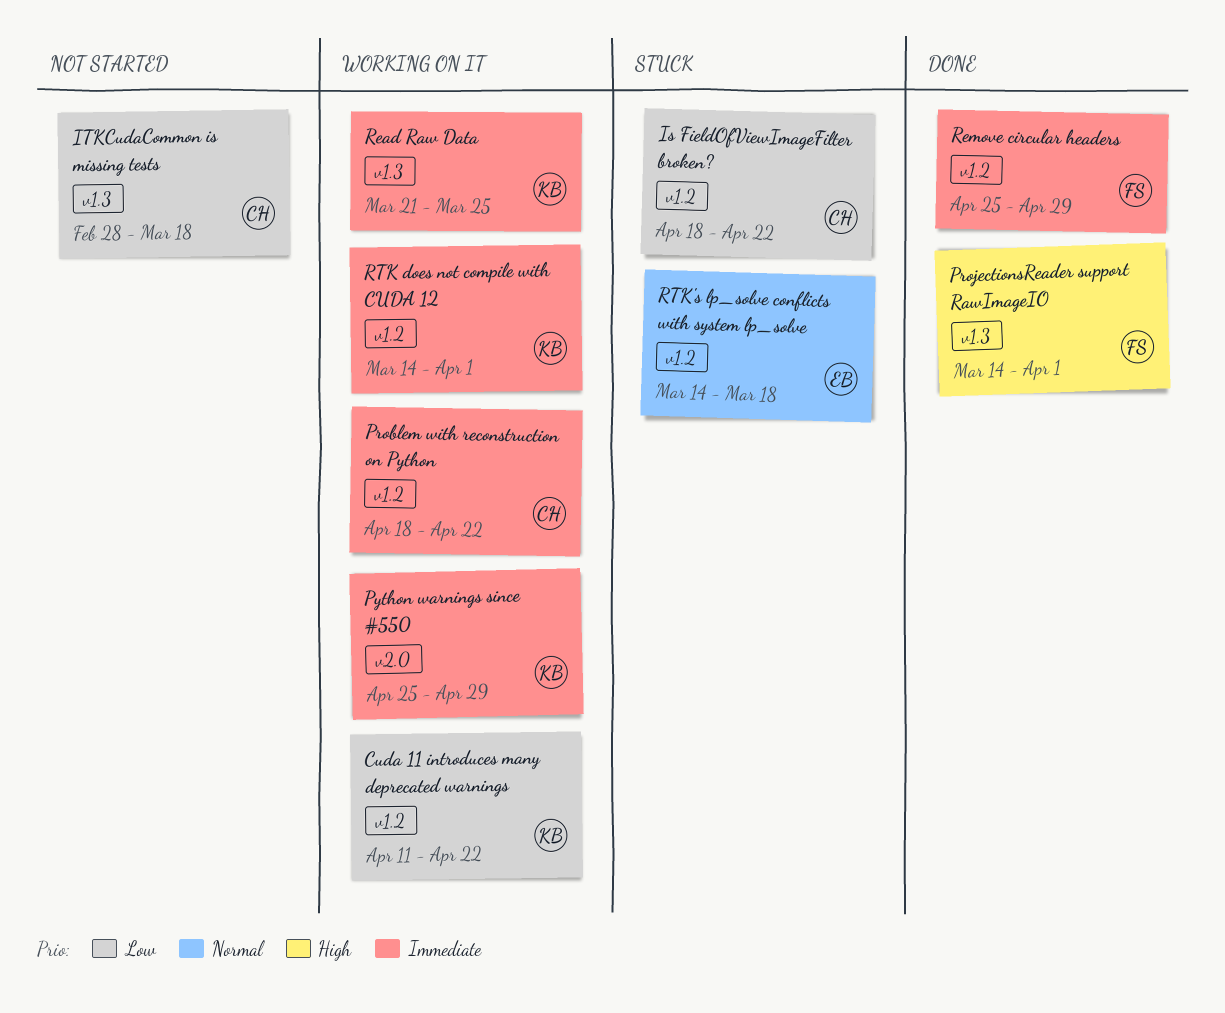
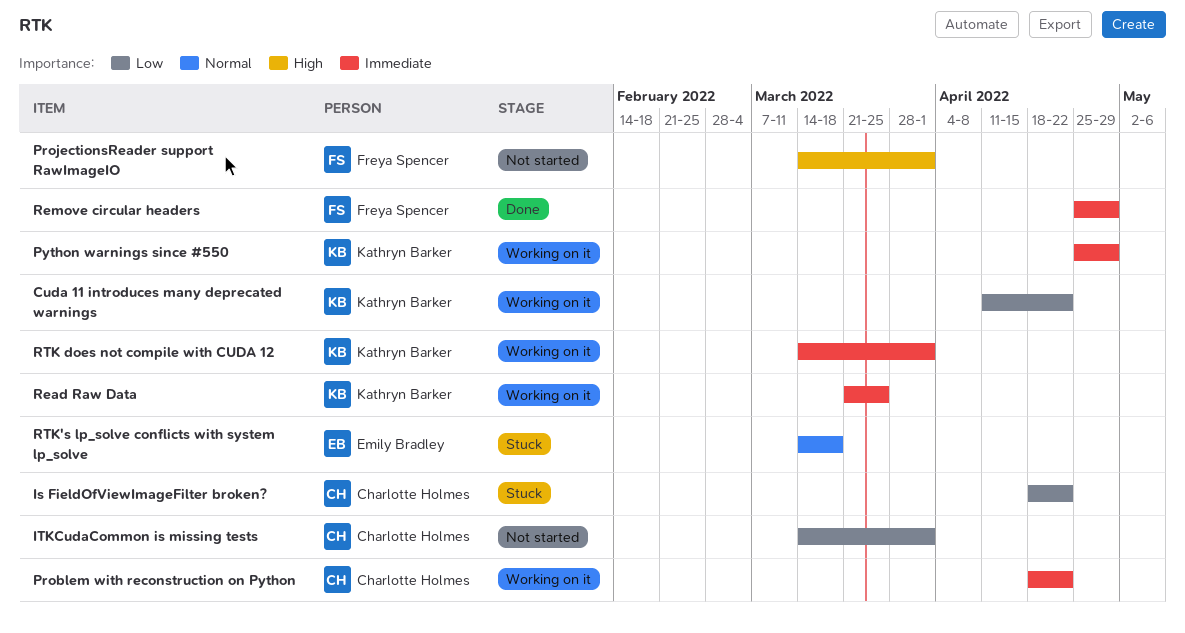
ITKCudaCommon is missing tests, start: Feb 28 -> Mar 14
ITKCudaCommon is missing tests, due: Mar 18 -> Apr 1
ProjectionsReader support RawImageIO, status: Done -> Not started

